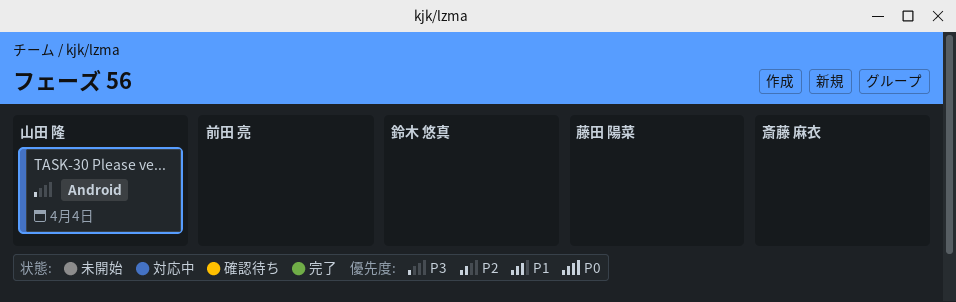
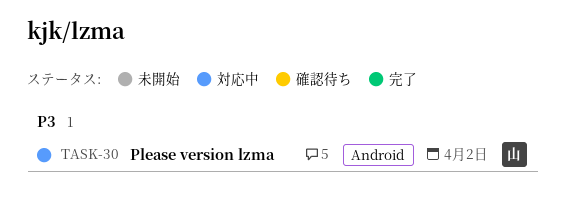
TASK-30, due: Apr 4 -> Apr 2

